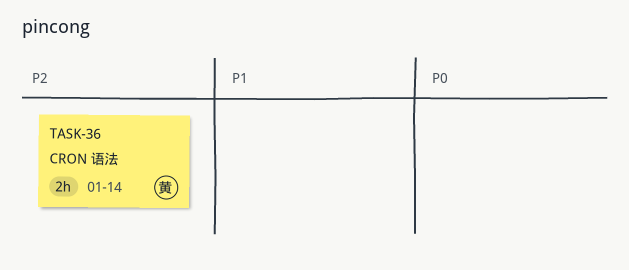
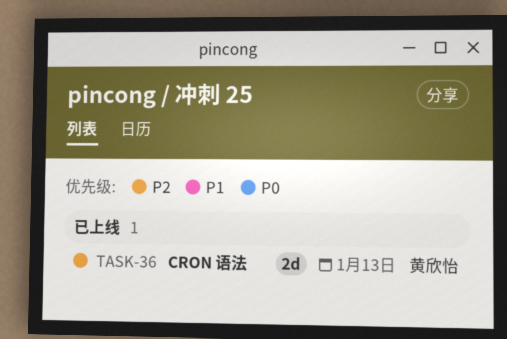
TASK-36, estimate: 2h -> 2d
TASK-36, due: Jan 14 -> Jan 13

